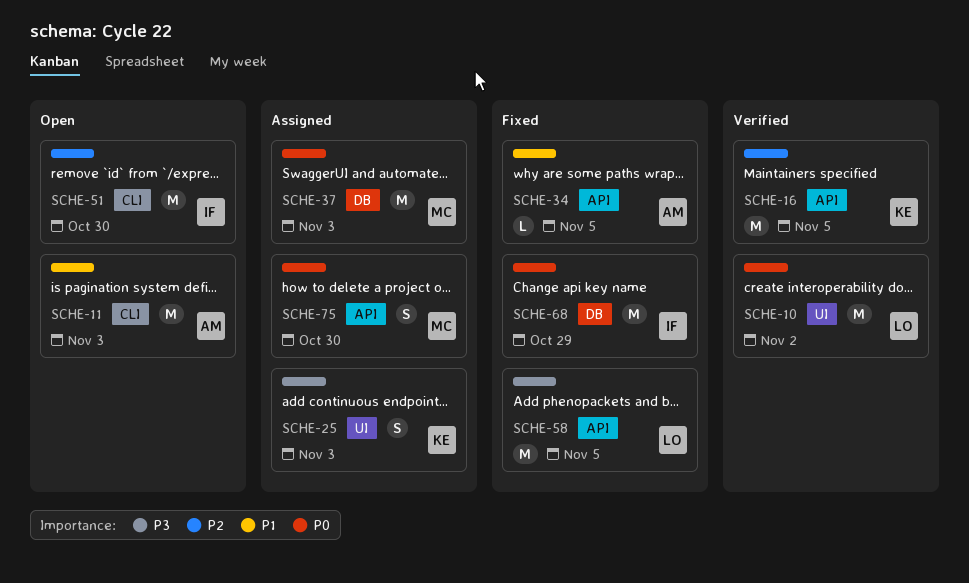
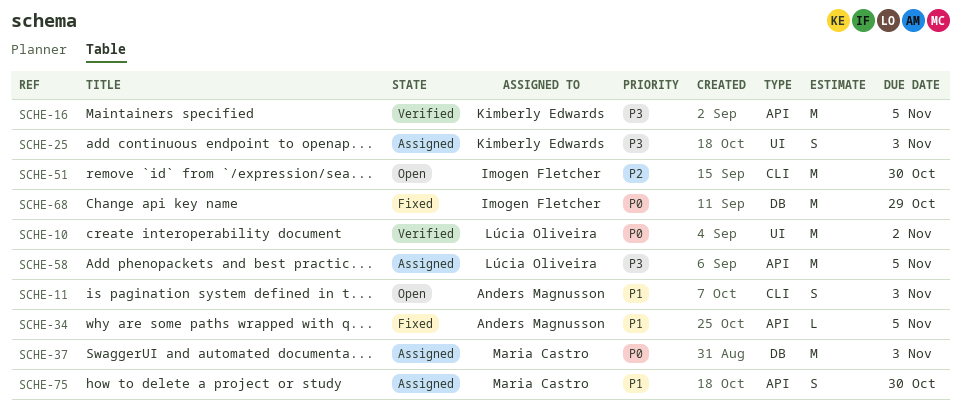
SCHE-11, estimate: M -> S
SCHE-16, priority: P2 -> P3
SCHE-58, status: Fixed -> Assigned
SCHE-75, priority: P0 -> P1

